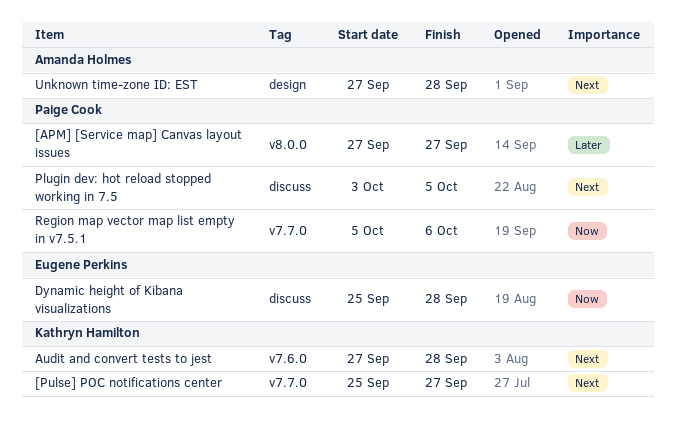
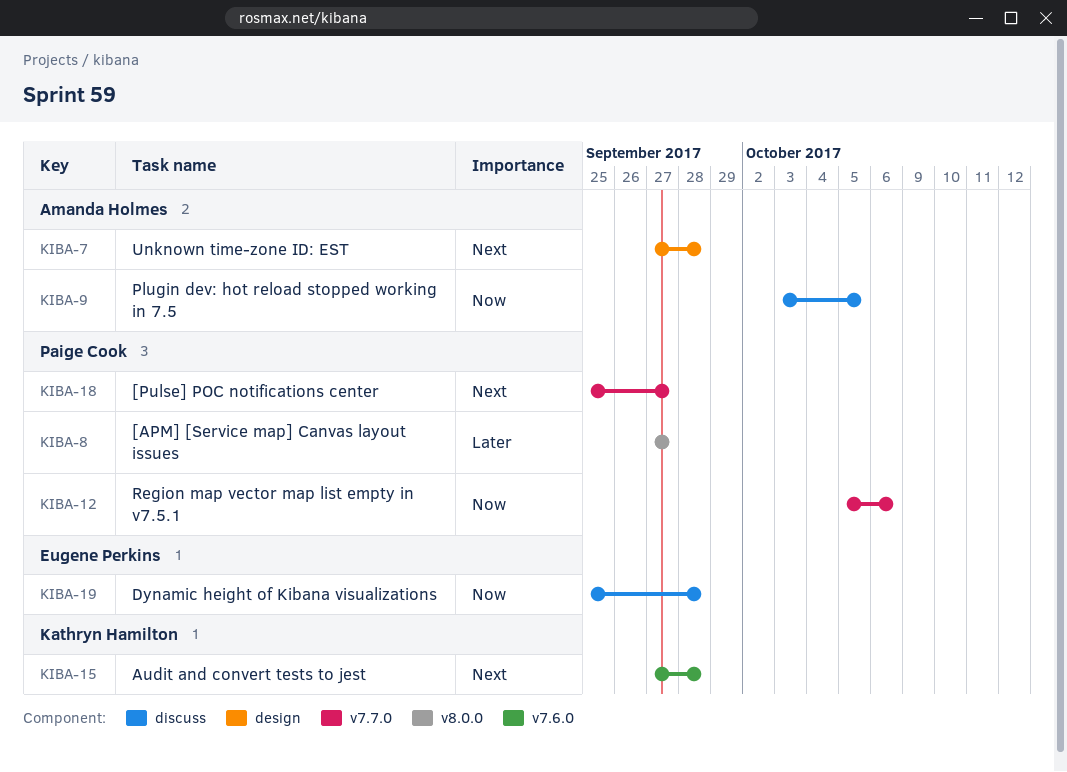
[Pulse] POC notifications center, owner: Kathryn Hamilton -> Paige Cook
Plugin dev: hot reload stopped working in 7.5, owner: Paige Cook -> Amanda Holmes
Plugin dev: hot reload stopped working in 7.5, priority: Next -> Now

